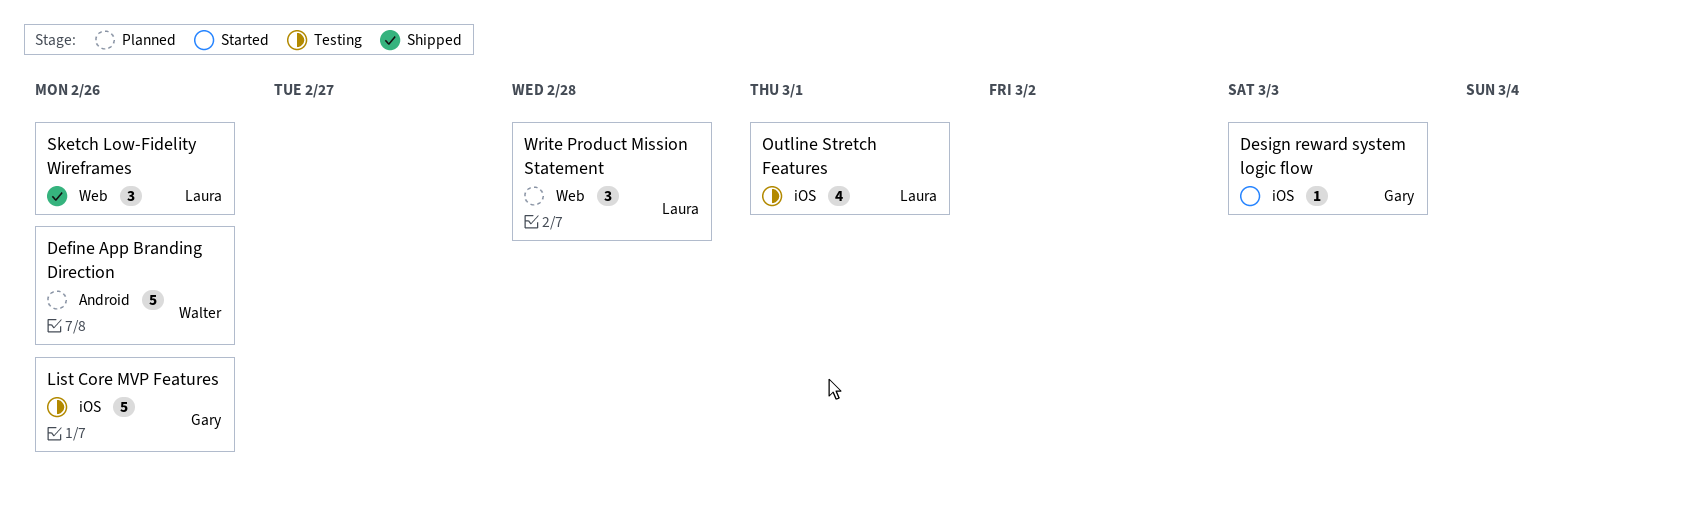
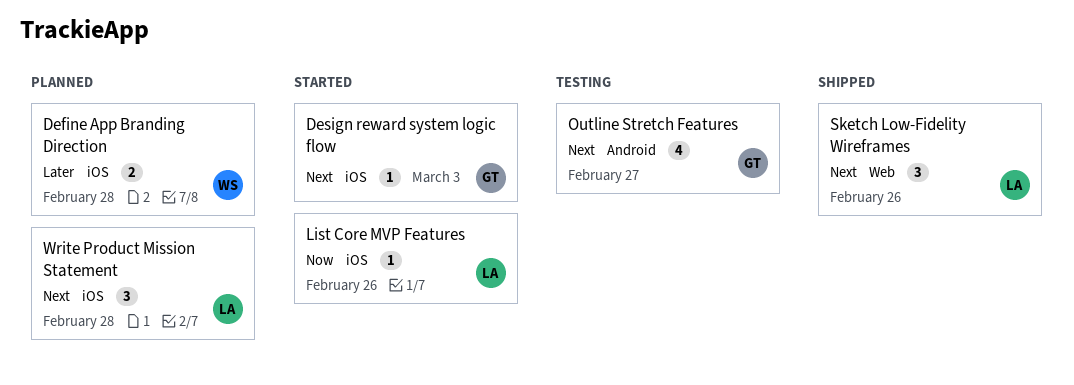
Define App Branding Direction, label: Android -> iOS
Define App Branding Direction, estimate: 5 -> 2
Define App Branding Direction, due: Feb 26 -> Feb 28
List Core MVP Features, status: Testing -> Started
List Core MVP Features, owner: Gary -> Laura
List Core MVP Features, estimate: 5 -> 1
Outline Stretch Features, owner: Laura -> Gary
Outline Stretch Features, label: iOS -> Android
Outline Stretch Features, due: Mar 1 -> Feb 27
Write Product Mission Statement, label: Web -> iOS

